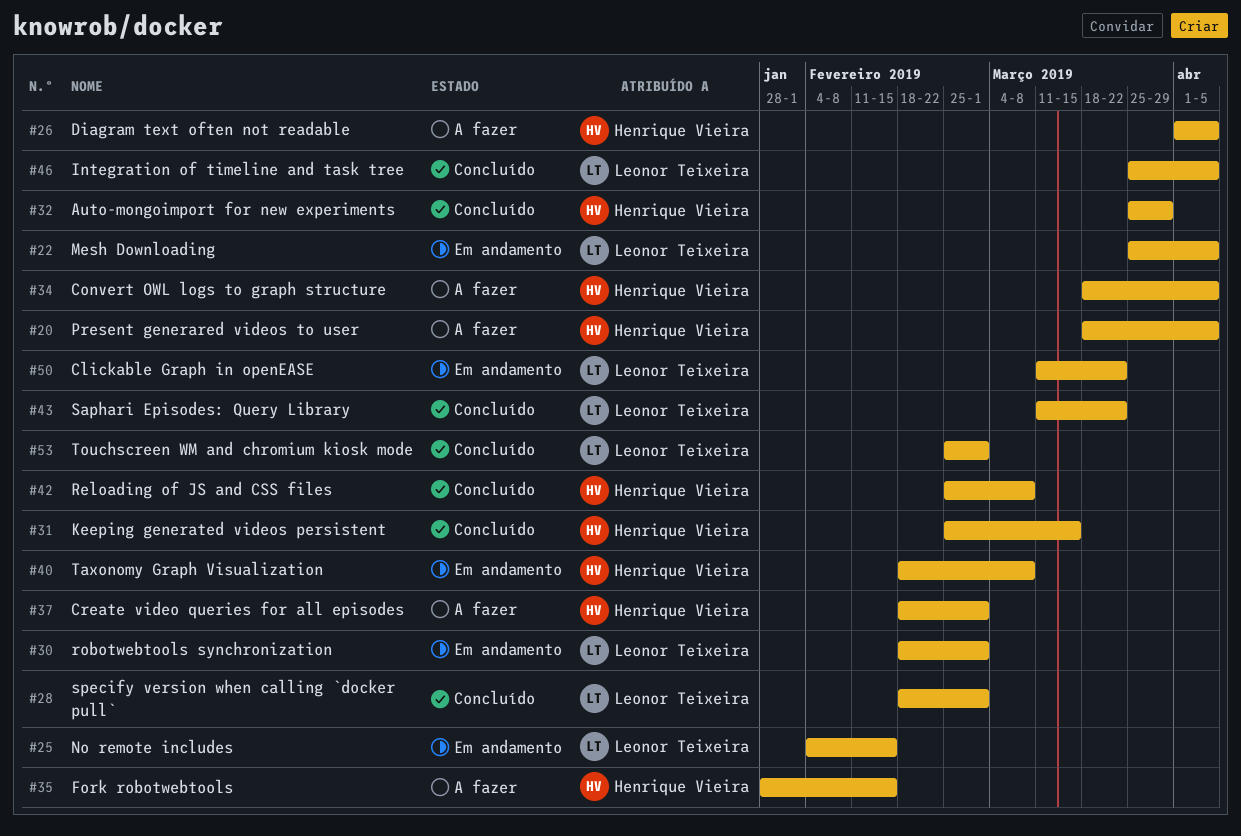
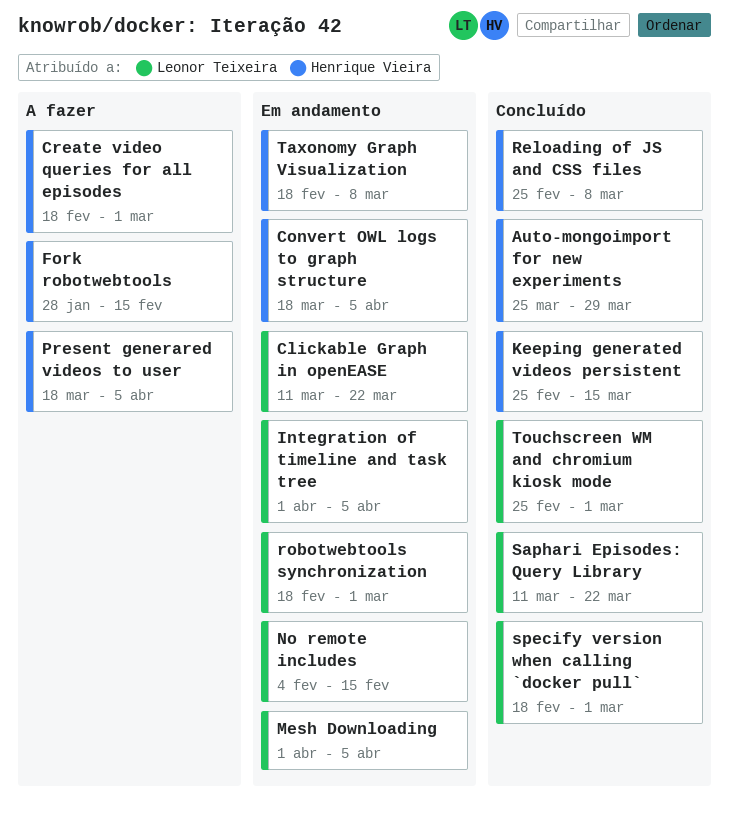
Convert OWL logs to graph structure, status: A fazer -> Em andamento
Diagram text often not readable: present -> none
Integration of timeline and task tree, status: Concluído -> Em andamento
Integration of timeline and task tree, start: Mar 25 -> Apr 1
Mesh Downloading, start: Mar 25 -> Apr 1

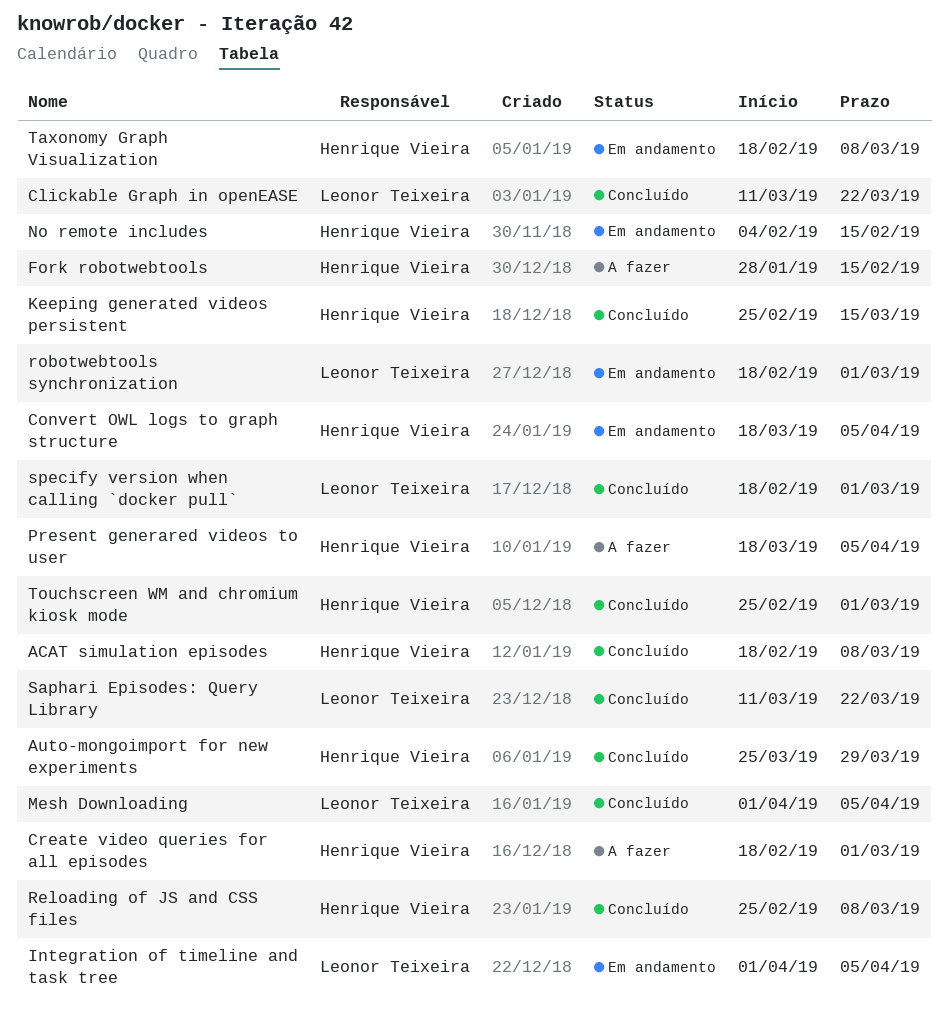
ACAT simulation episodes: none -> present
Clickable Graph in openEASE, status: Em andamento -> Concluído
Mesh Downloading, status: Em andamento -> Concluído
No remote includes, owner: Leonor Teixeira -> Henrique Vieira
Touchscreen WM and chromium kiosk mode, owner: Leonor Teixeira -> Henrique Vieira

